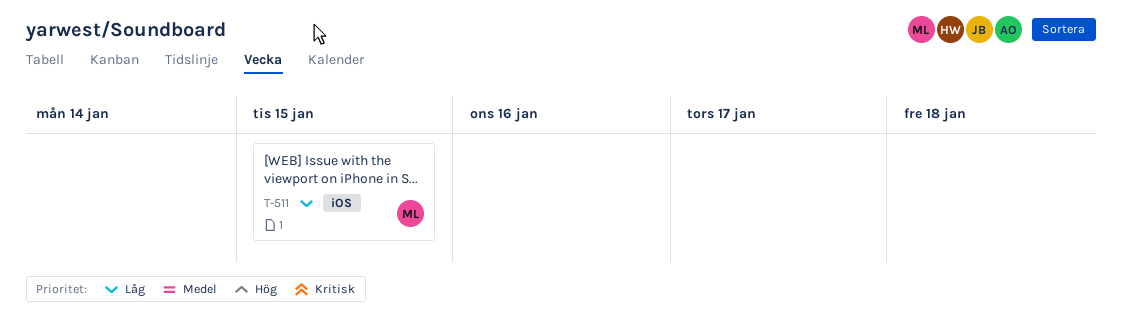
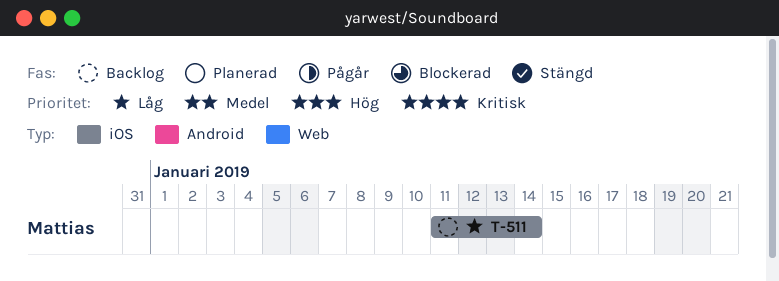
T-511, due: Jan 15 -> Jan 14

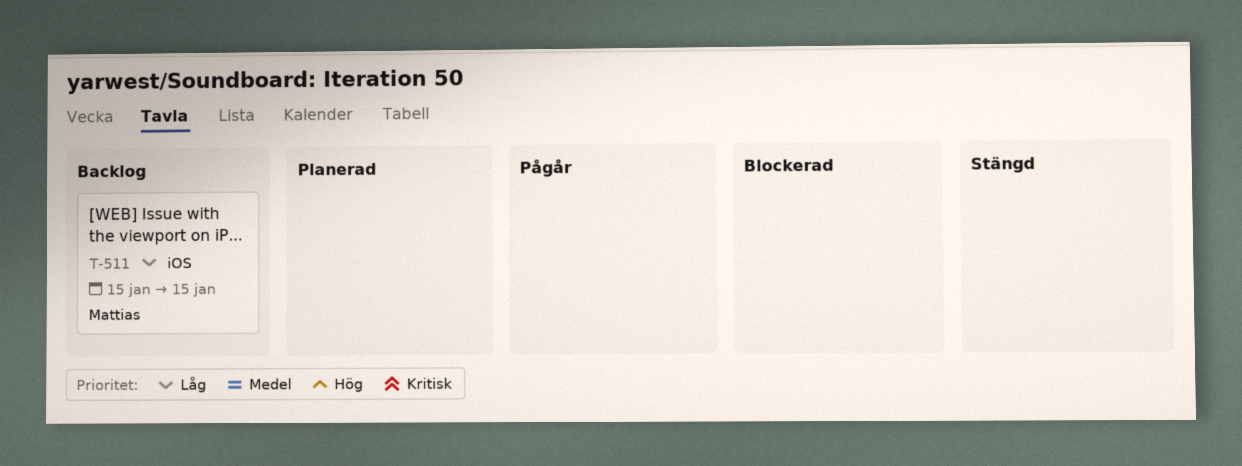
T-511, start: Jan 11 -> Jan 15
T-511, due: Jan 14 -> Jan 15

